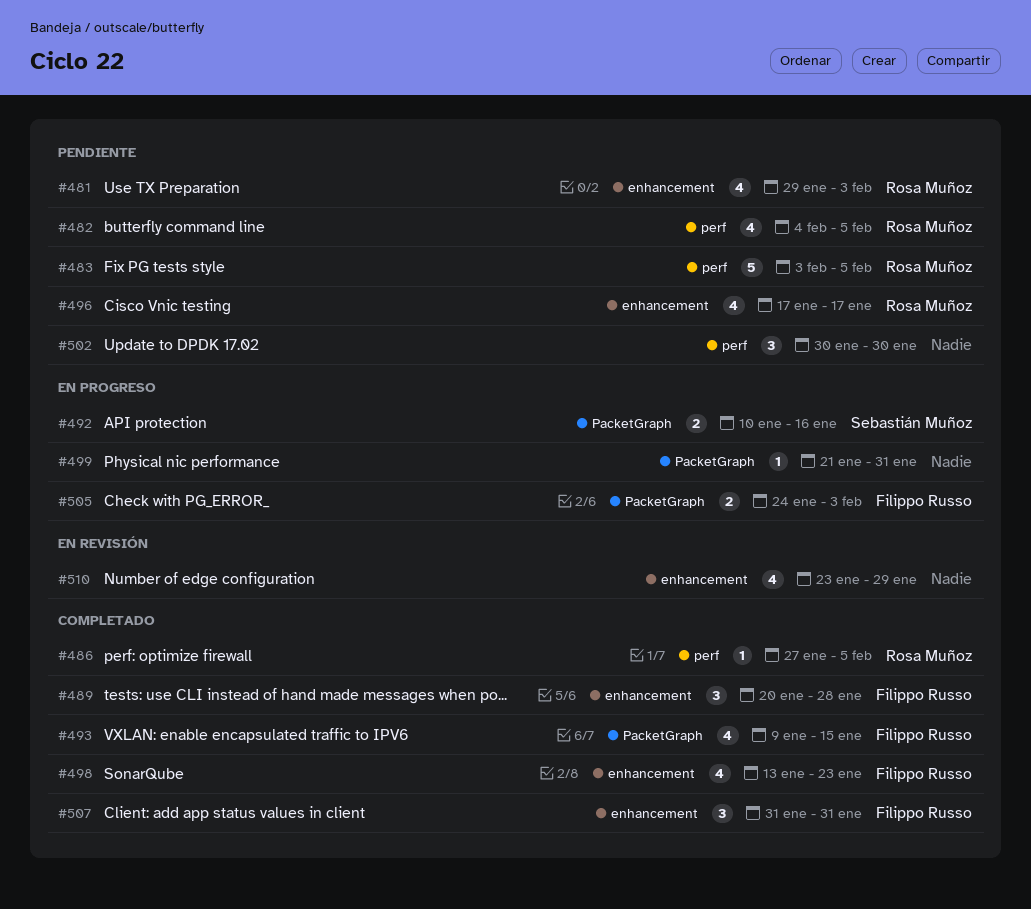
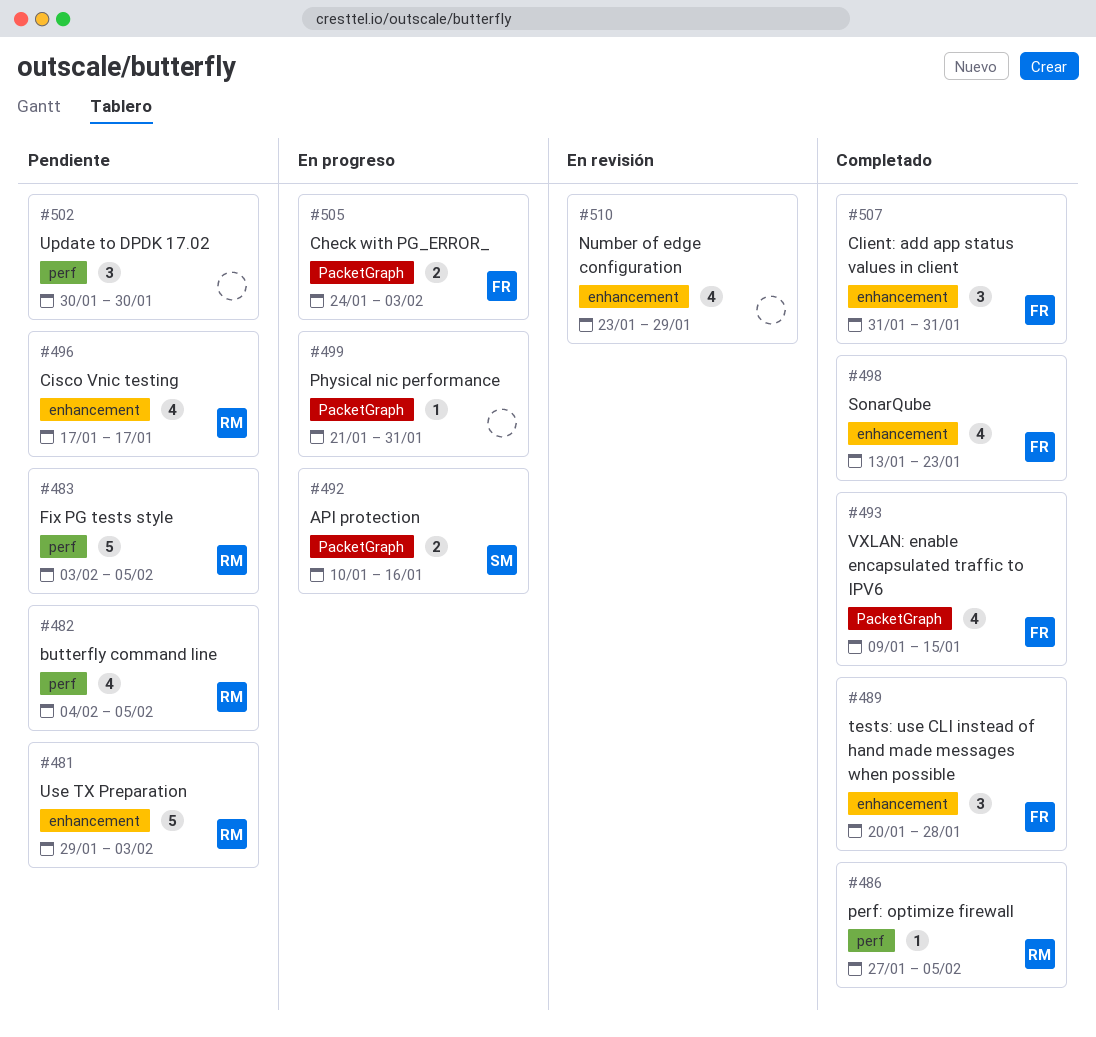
#481, estimate: 4 -> 5

